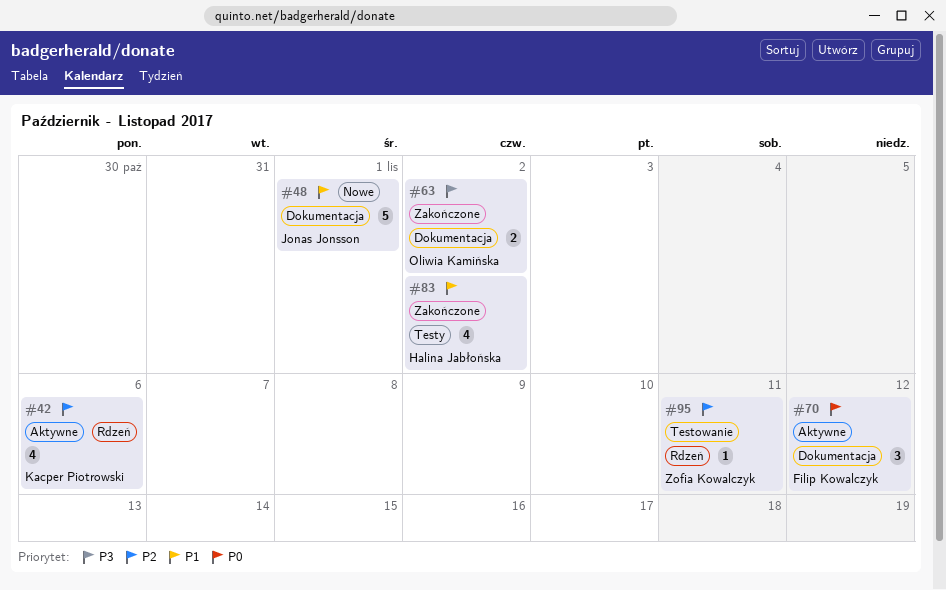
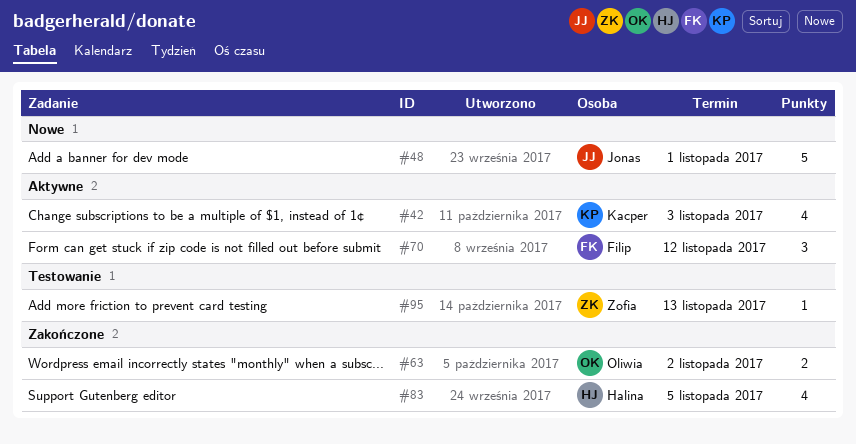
#42, due: Nov 6 -> Nov 3
#83, due: Nov 2 -> Nov 5
#95, due: Nov 11 -> Nov 13

